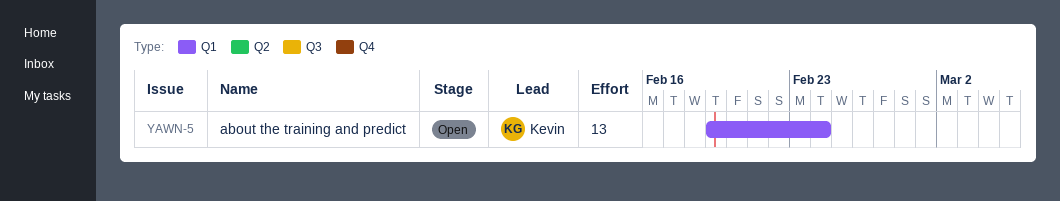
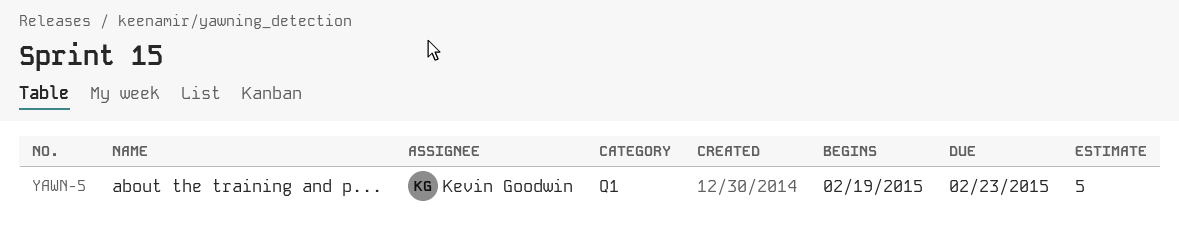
YAWN-5, estimate: 13 -> 5
YAWN-5, due: Feb 24 -> Feb 23

